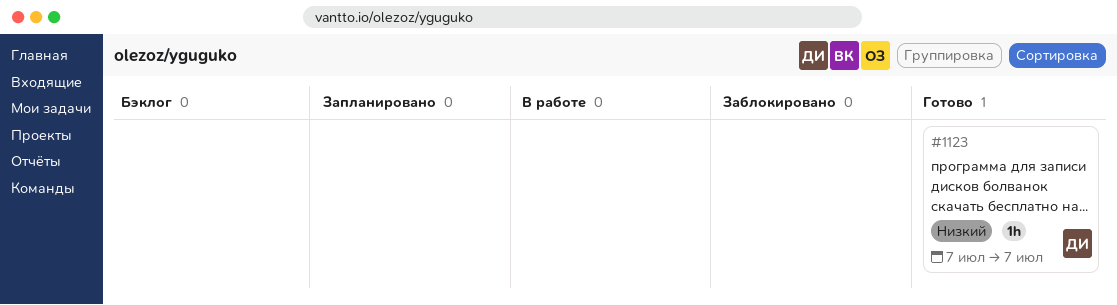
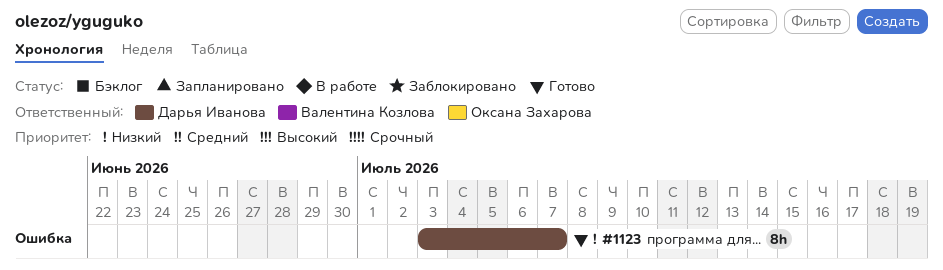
#1123, estimate: 1h -> 8h
#1123, start: Jul 7 -> Jul 3

